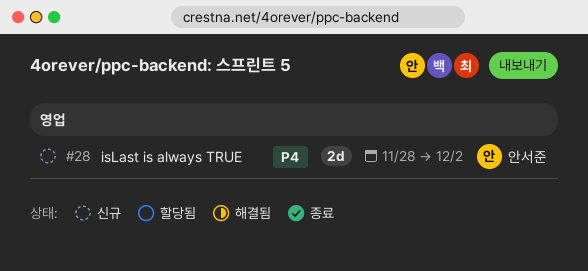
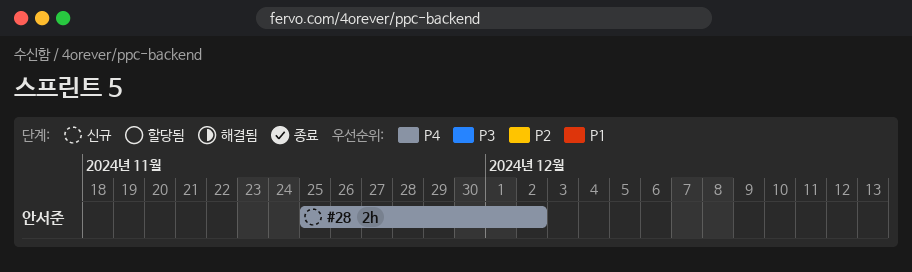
#28, estimate: 2d -> 2h
#28, start: Nov 28 -> Nov 25

